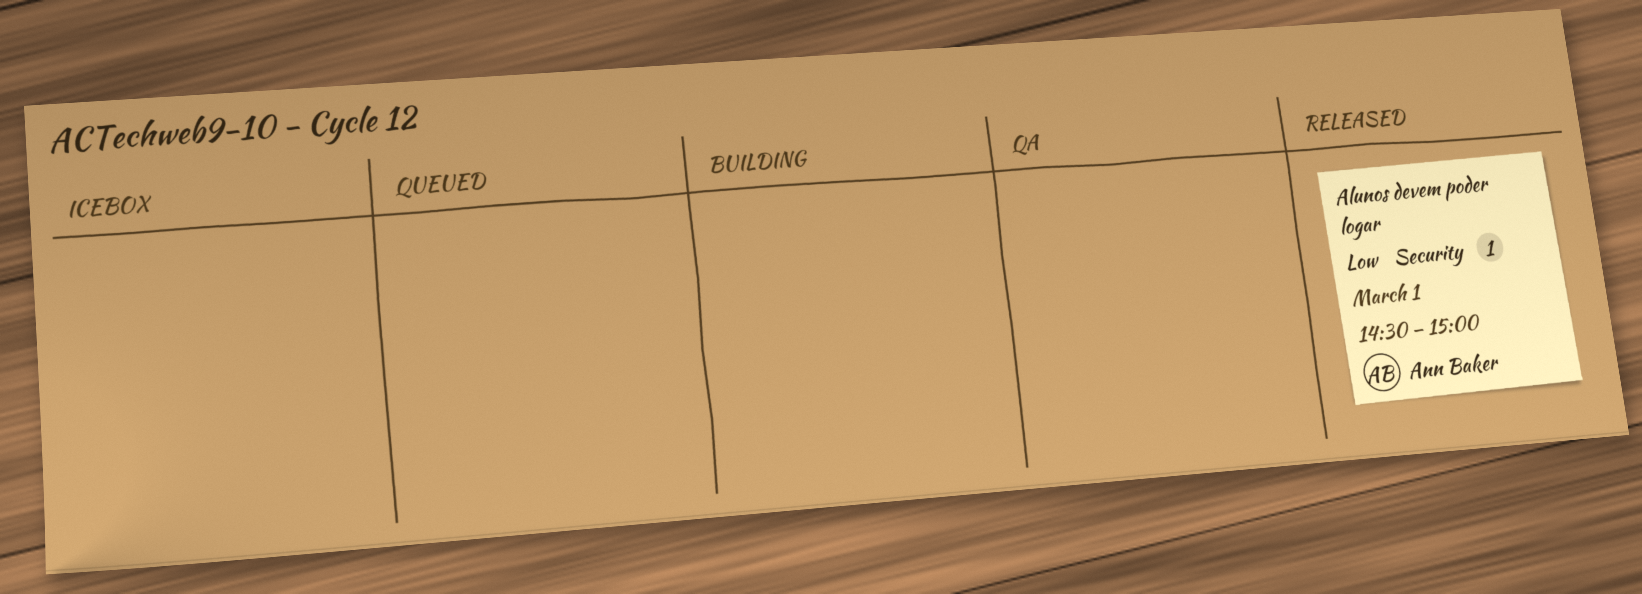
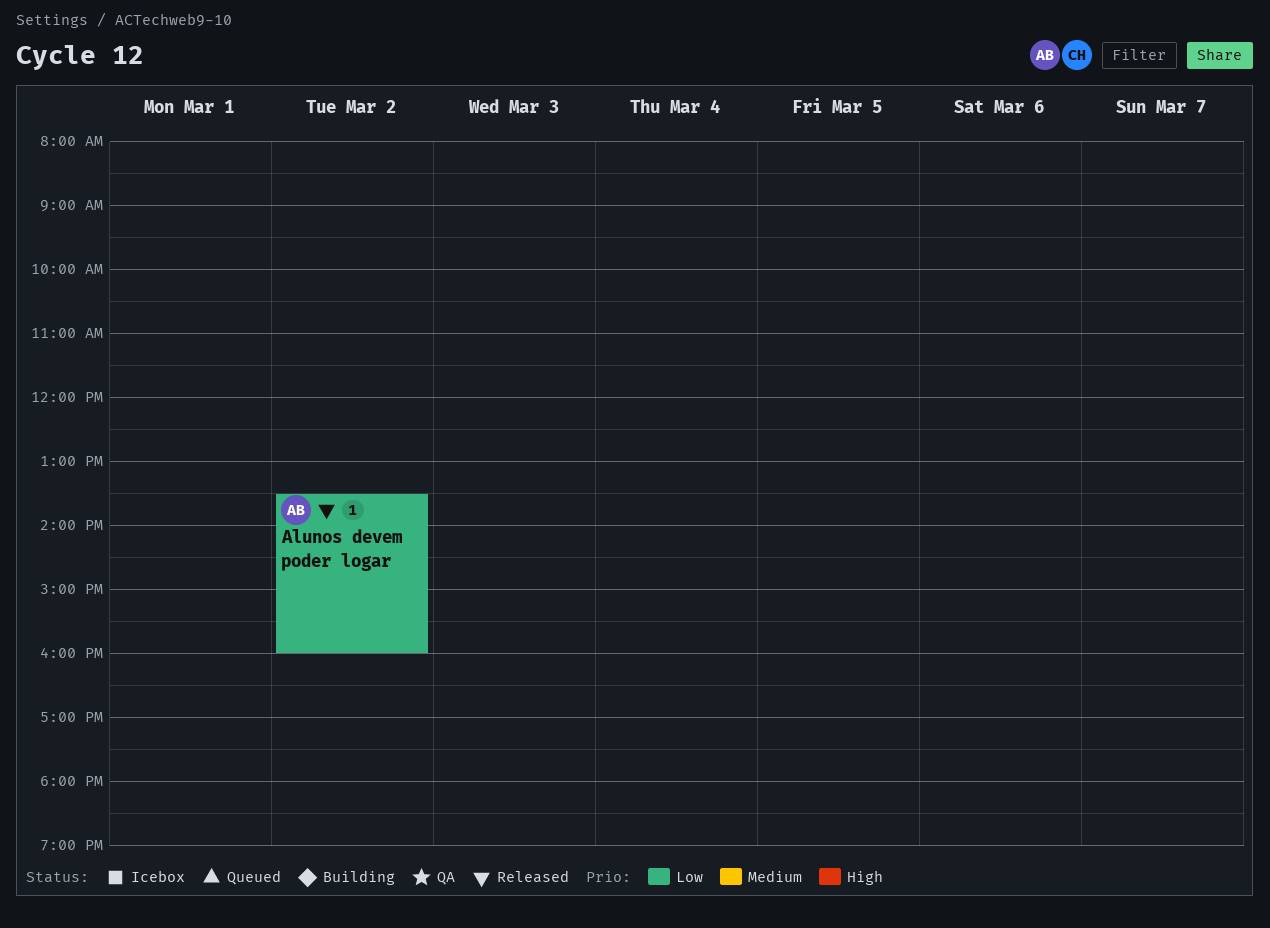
Alunos devem poder logar, day: Mar 1 -> Mar 2
Alunos devem poder logar, begins: 14:30 -> 13:30
Alunos devem poder logar, ends: 15:00 -> 16:00

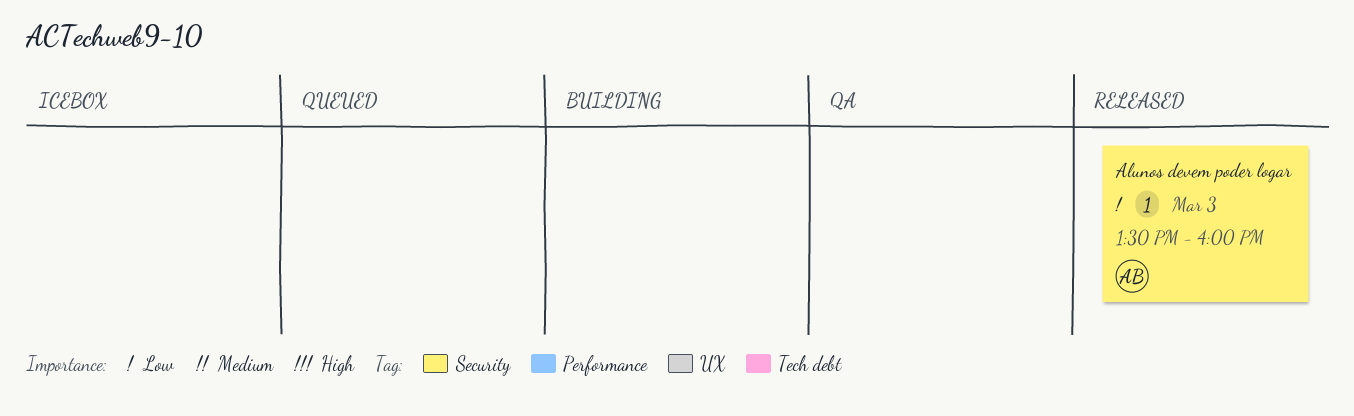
Alunos devem poder logar, day: Mar 2 -> Mar 3

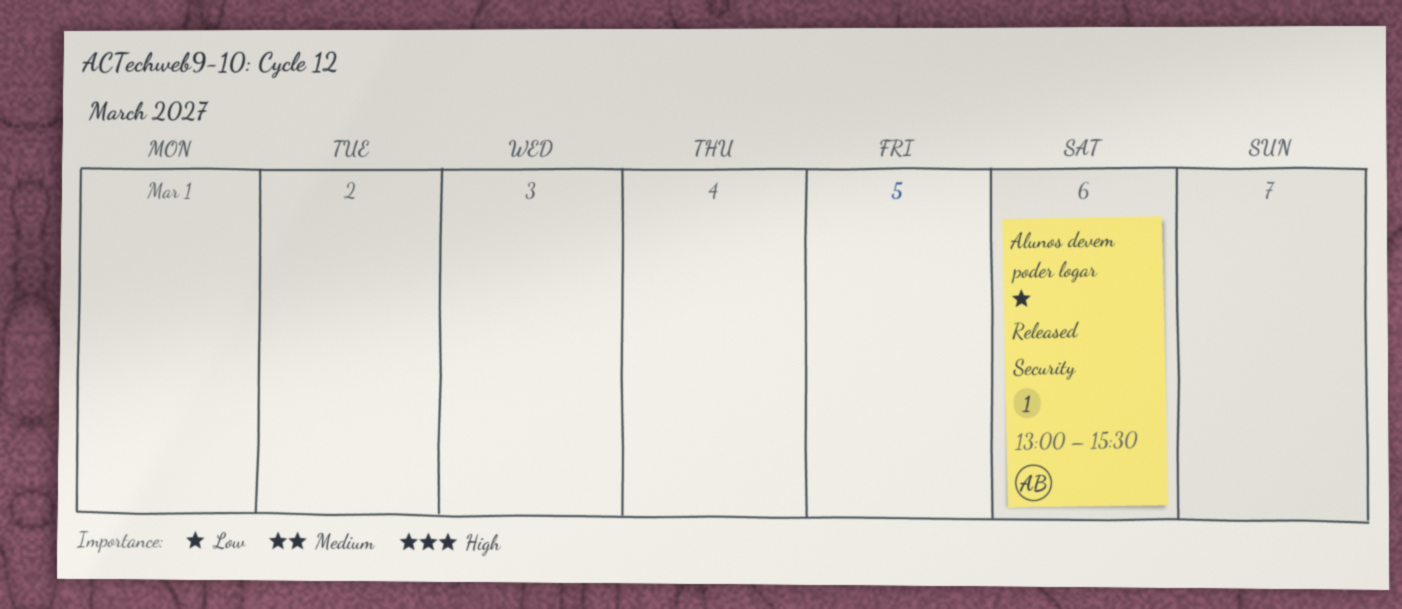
Alunos devem poder logar, day: Mar 3 -> Mar 6
Alunos devem poder logar, begins: 13:30 -> 13:00
Alunos devem poder logar, ends: 16:00 -> 15:30

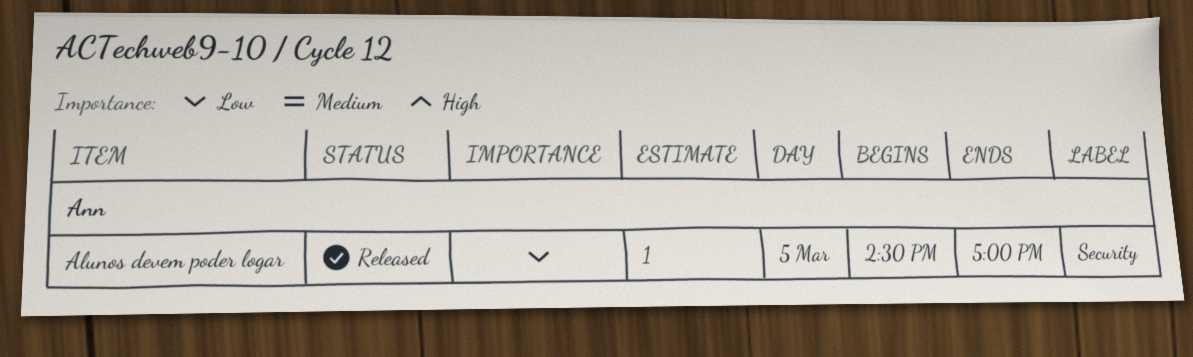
Alunos devem poder logar, day: Mar 6 -> Mar 5
Alunos devem poder logar, begins: 13:00 -> 14:30
Alunos devem poder logar, ends: 15:30 -> 17:00

